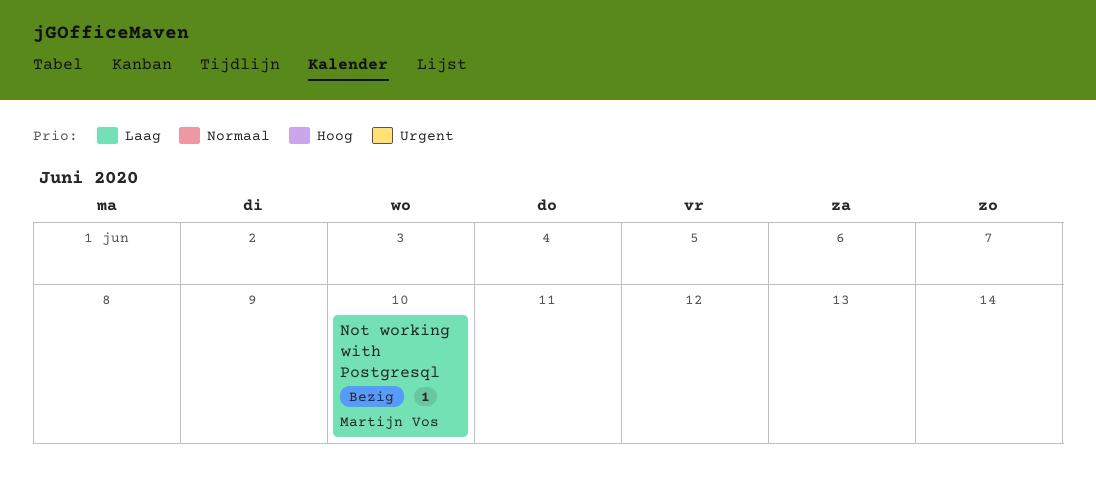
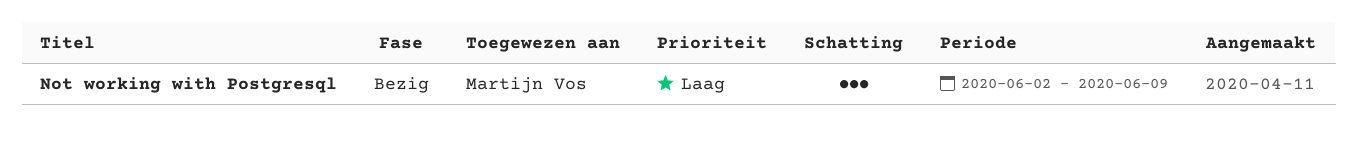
Not working with Postgresql, estimate: 1 -> 3
Not working with Postgresql, due: Jun 10 -> Jun 9

